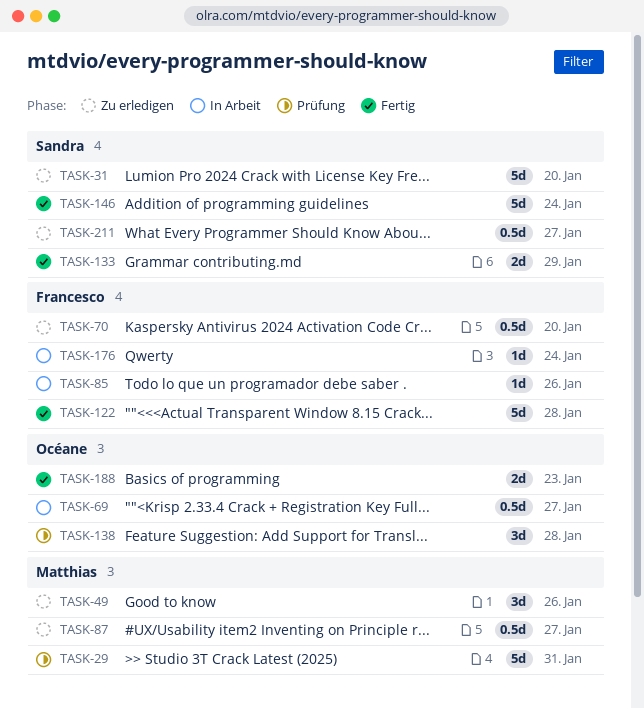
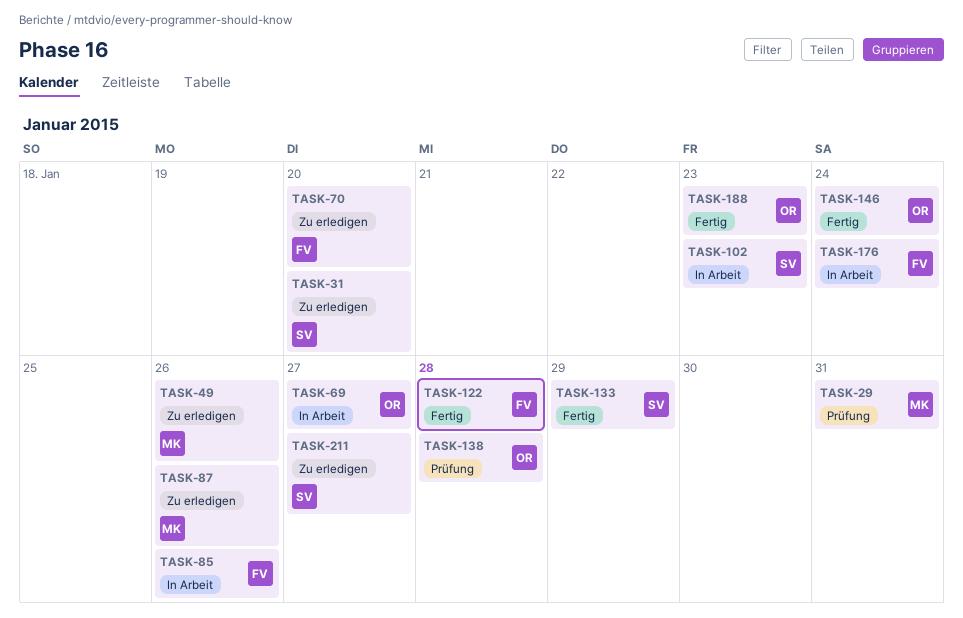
TASK-87, due: Jan 27 -> Jan 26
TASK-102: none -> present
TASK-146, owner: Sandra -> Océane

